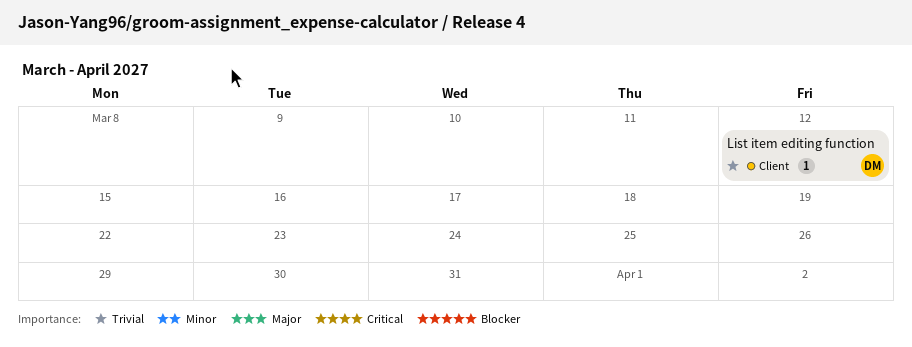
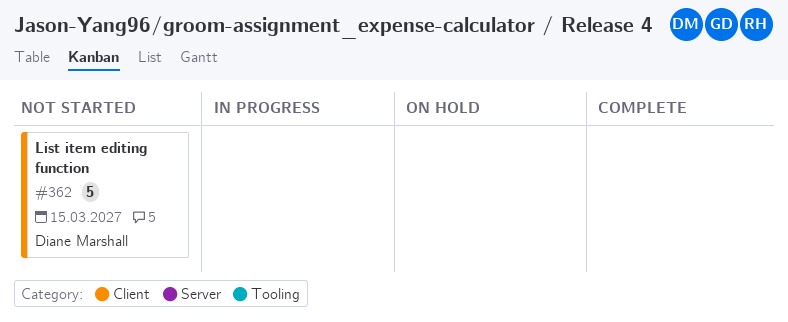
List item editing function, estimate: 1 -> 5
List item editing function, due: Mar 12 -> Mar 15

